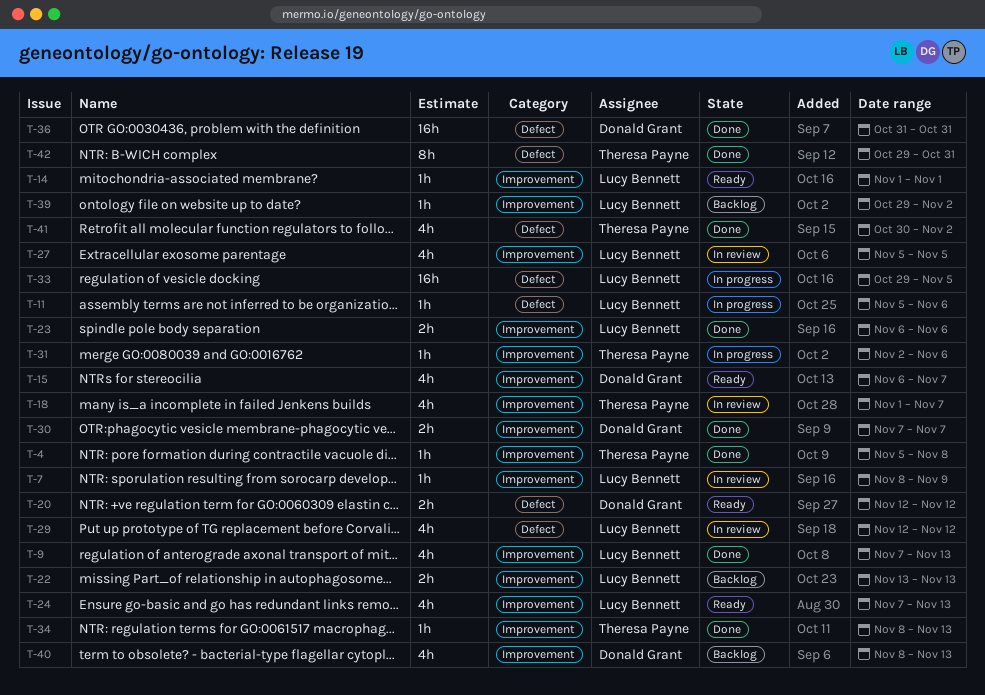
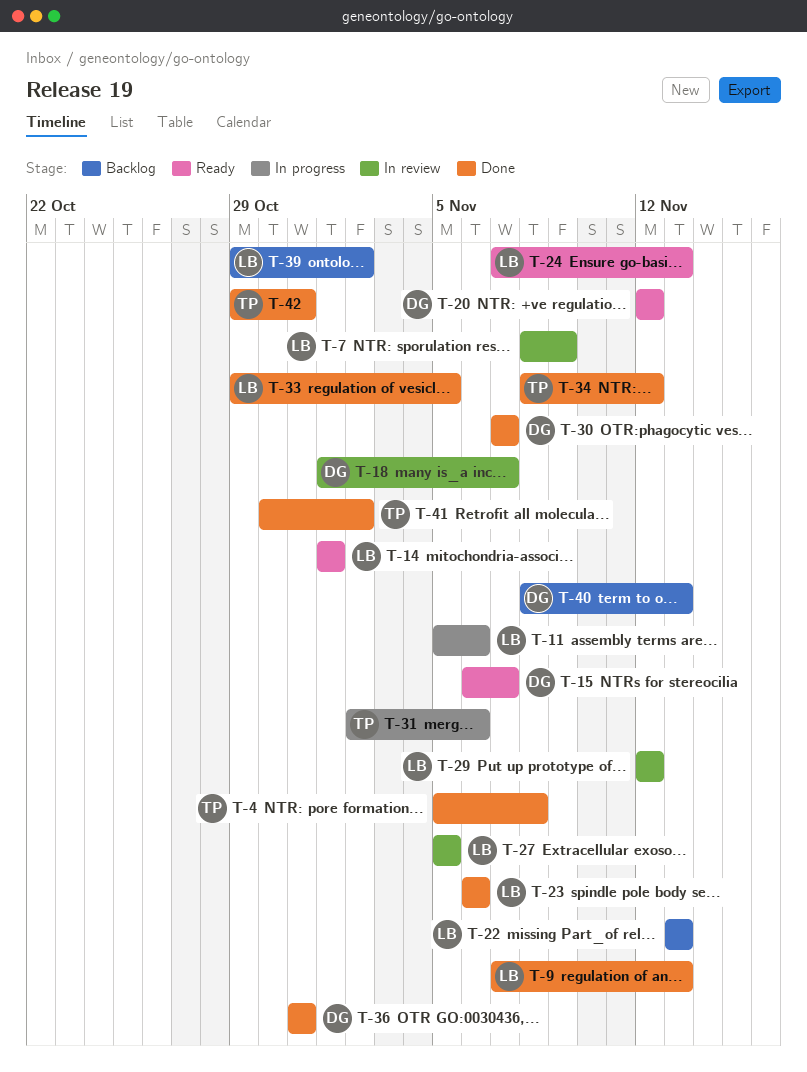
T-18, owner: Theresa Payne -> Donald Grant
T-33, status: In progress -> Done
T-34, due: Nov 13 -> Nov 12

